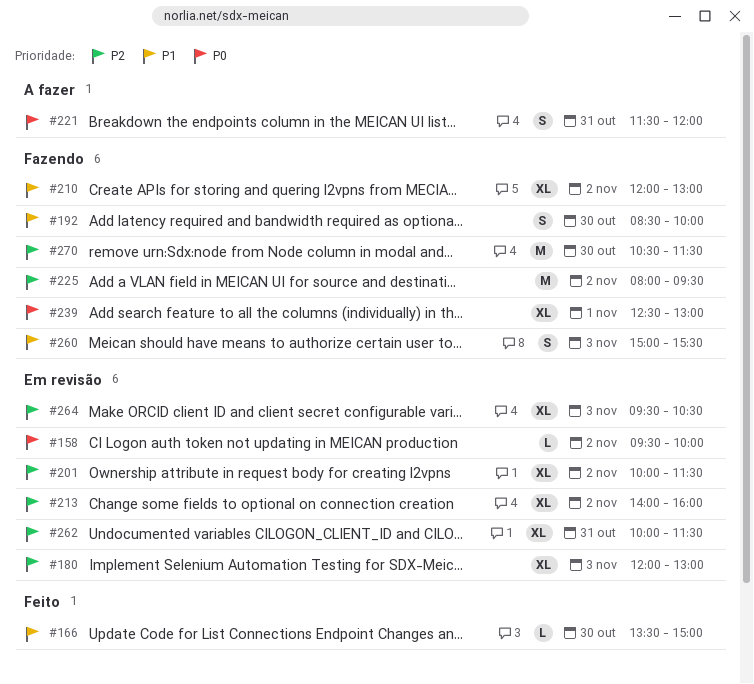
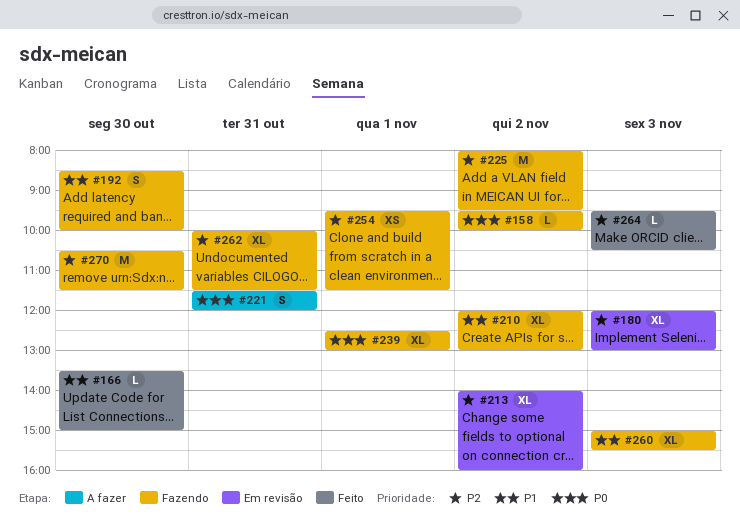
#158, status: Em revisão -> Fazendo
#201: present -> none
#254: none -> present
#260, estimate: S -> XL
#262, status: Em revisão -> Fazendo
#264, status: Em revisão -> Feito
#264, estimate: XL -> L

